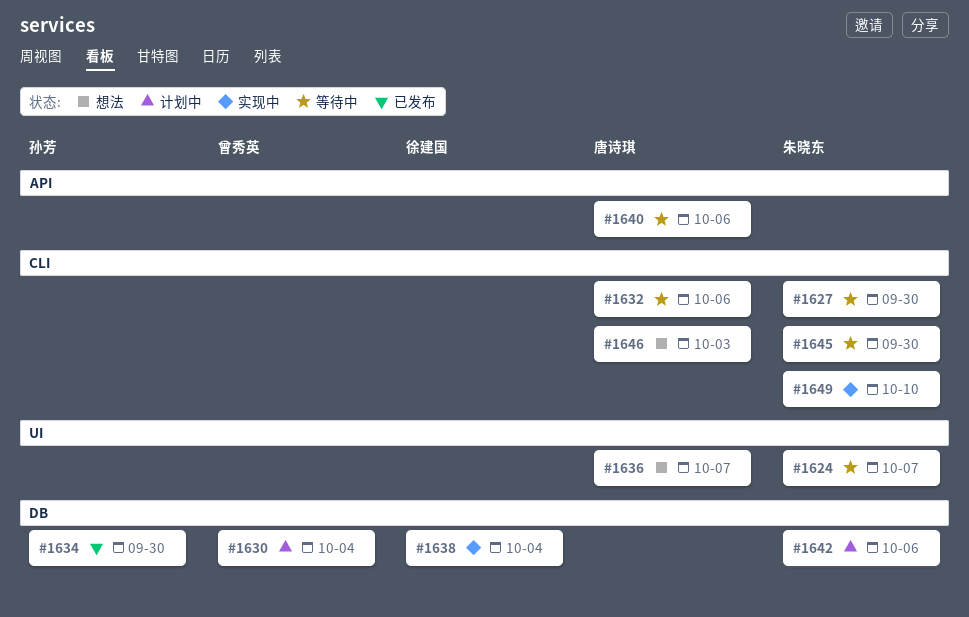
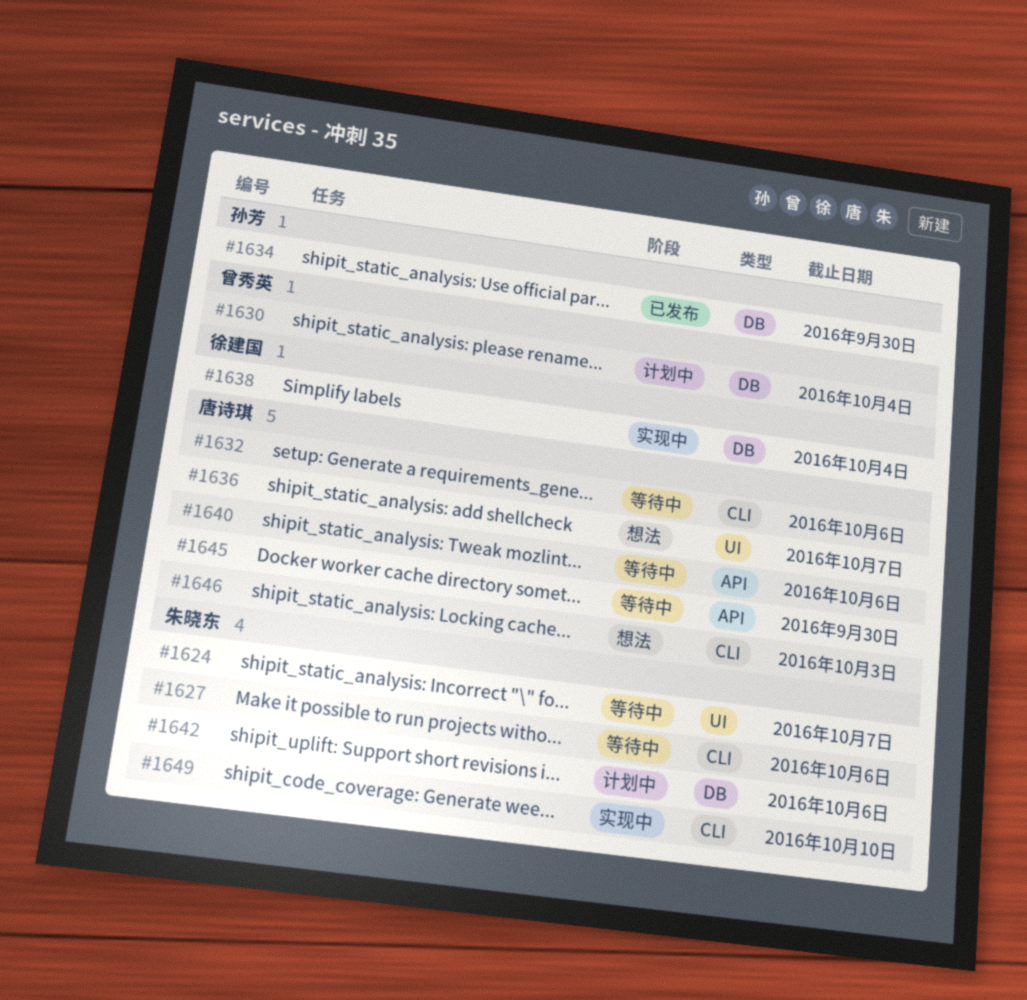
#1627, due: Sep 30 -> Oct 6
#1645, owner: 朱晓东 -> 唐诗琪
#1645, label: CLI -> API

